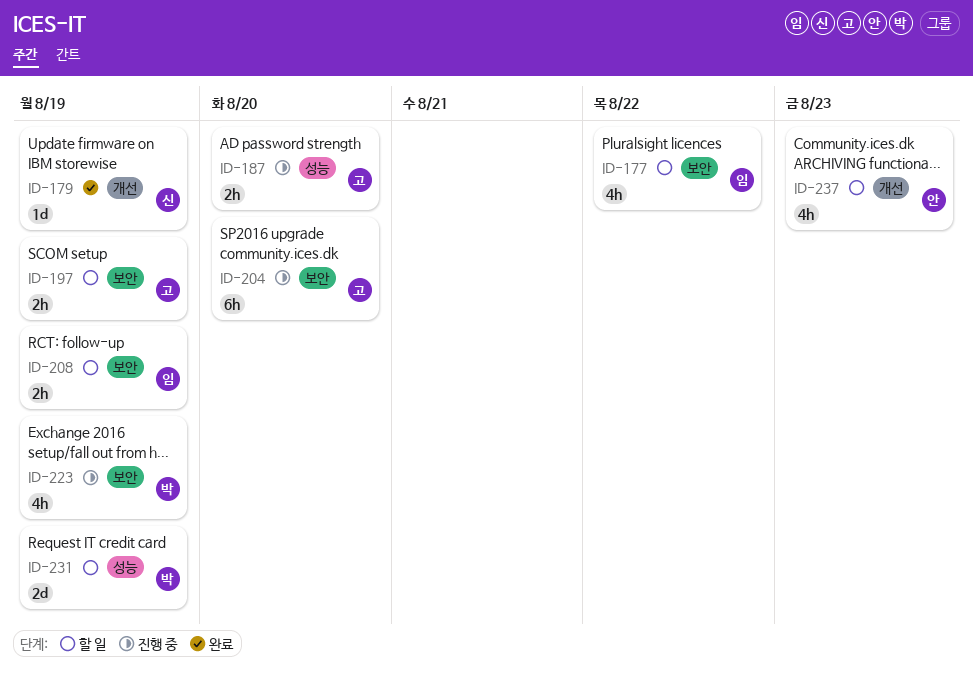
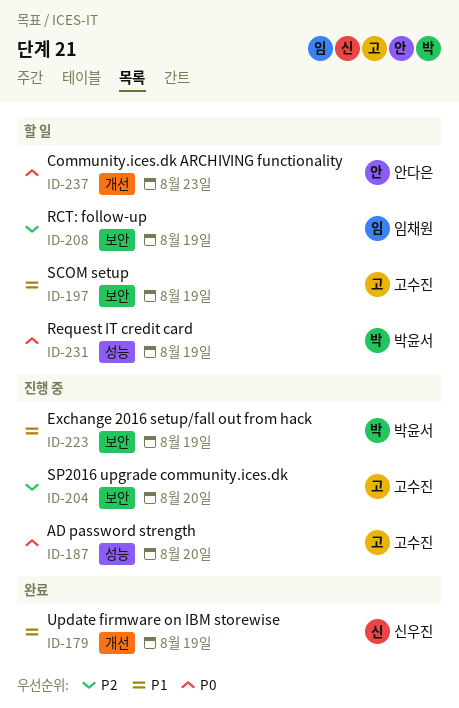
ID-177: present -> none

